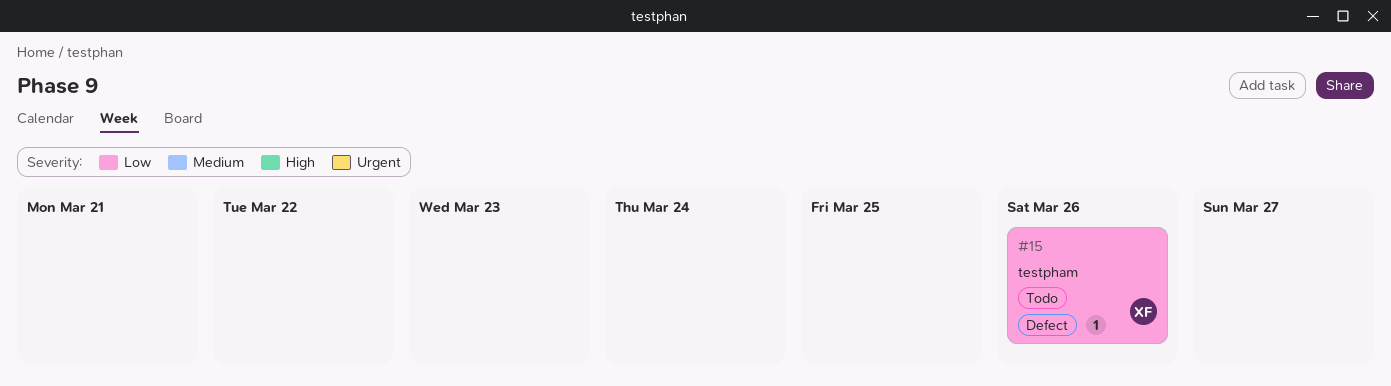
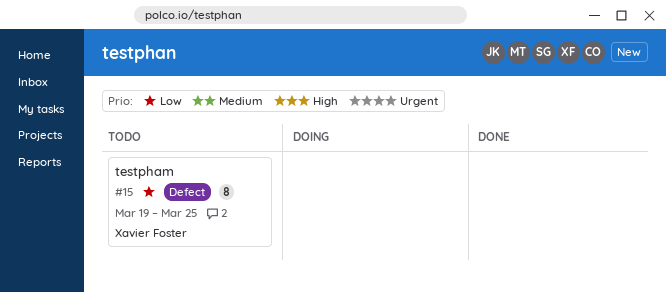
#15, estimate: 1 -> 8
#15, due: Mar 26 -> Mar 25

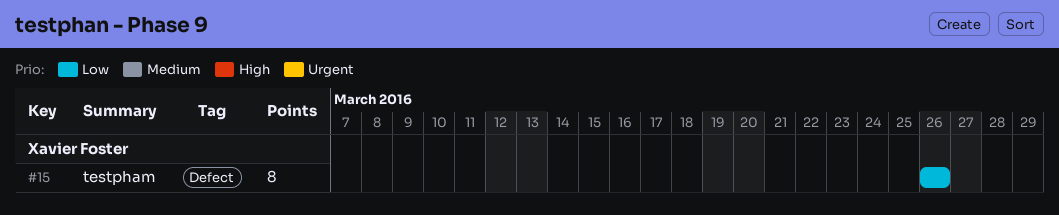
#15, start: Mar 19 -> Mar 26
#15, due: Mar 25 -> Mar 26

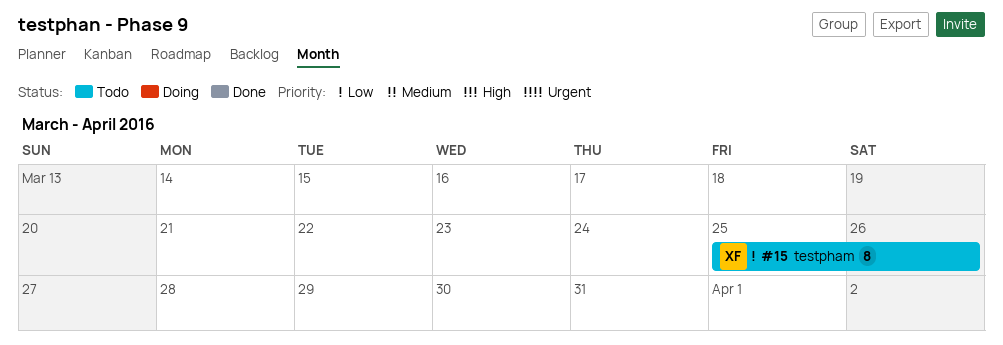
#15, start: Mar 26 -> Mar 25

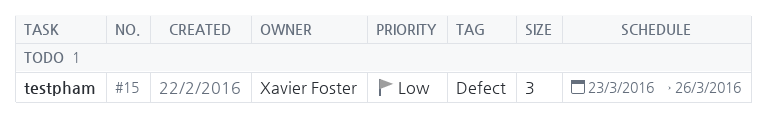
#15, estimate: 8 -> 3
#15, start: Mar 25 -> Mar 23

